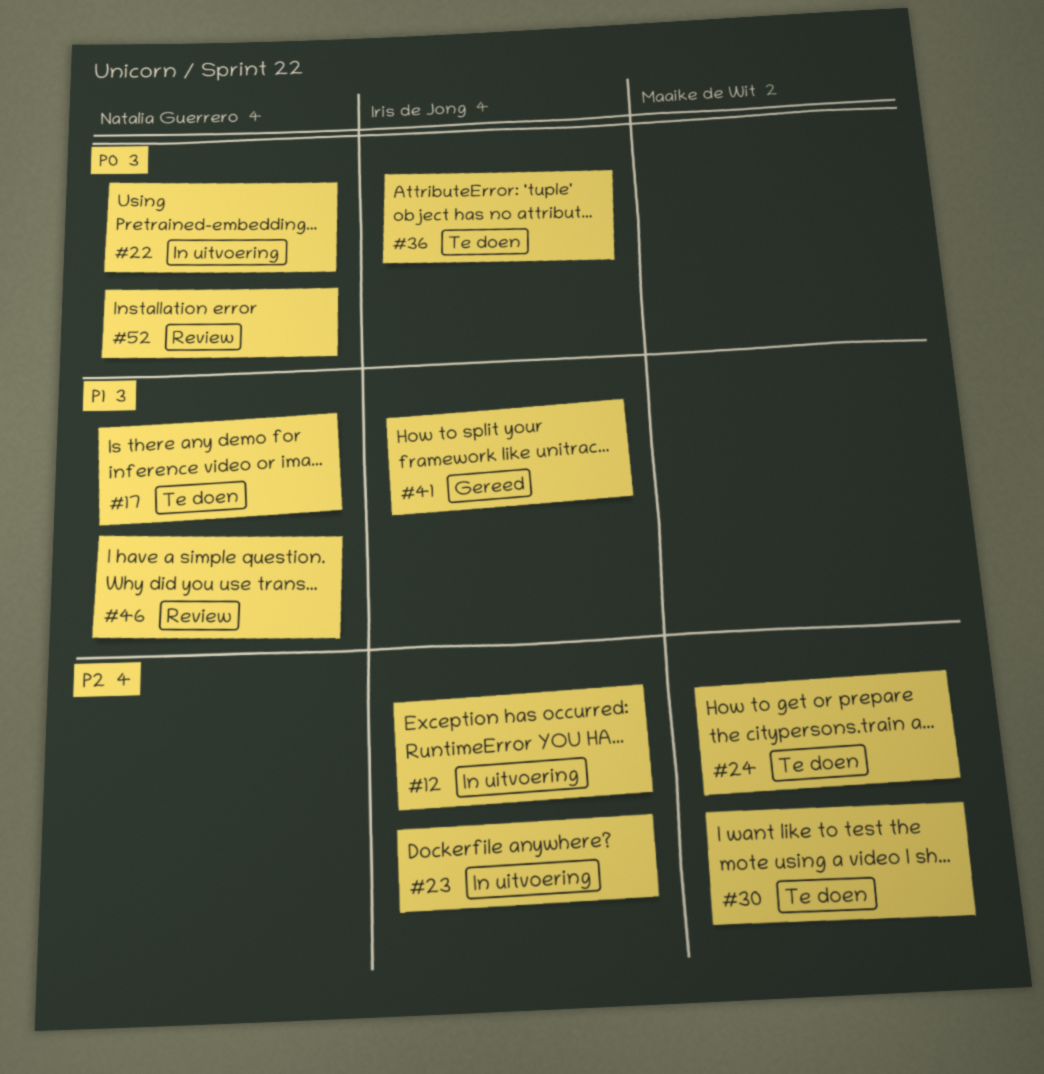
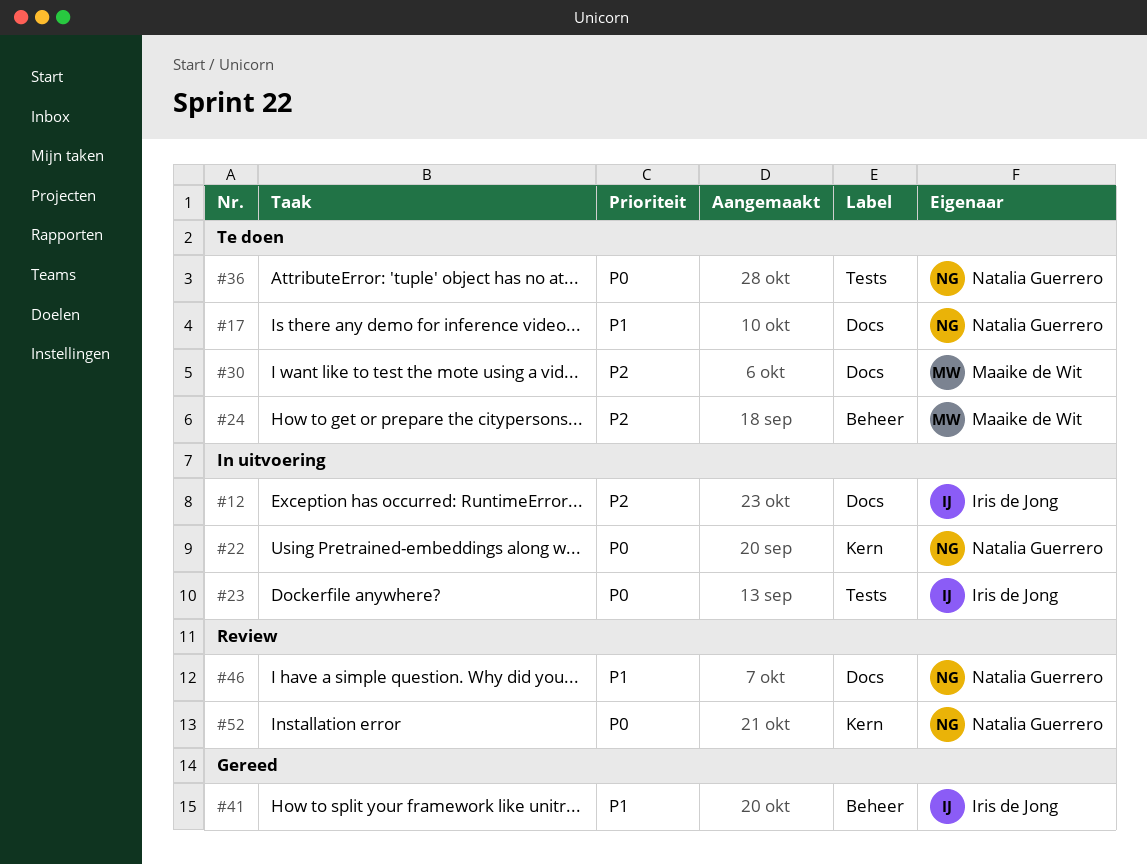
#23, priority: P2 -> P0
#36, owner: Iris de Jong -> Natalia Guerrero

